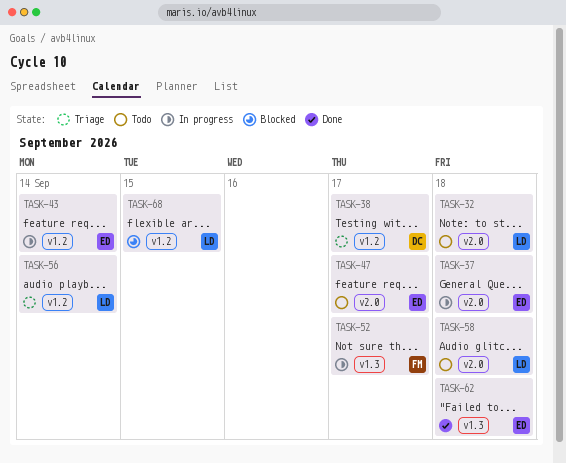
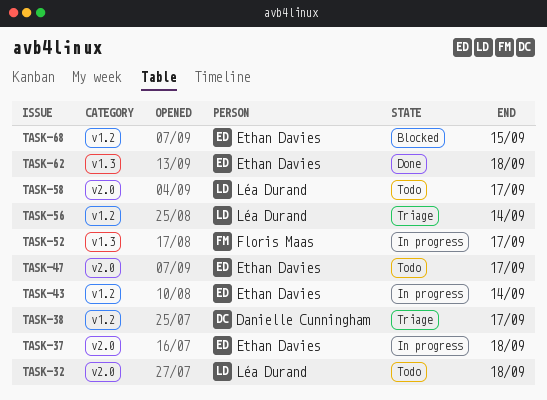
TASK-58, due: Sep 18 -> Sep 17
TASK-68, owner: Léa Durand -> Ethan Davies

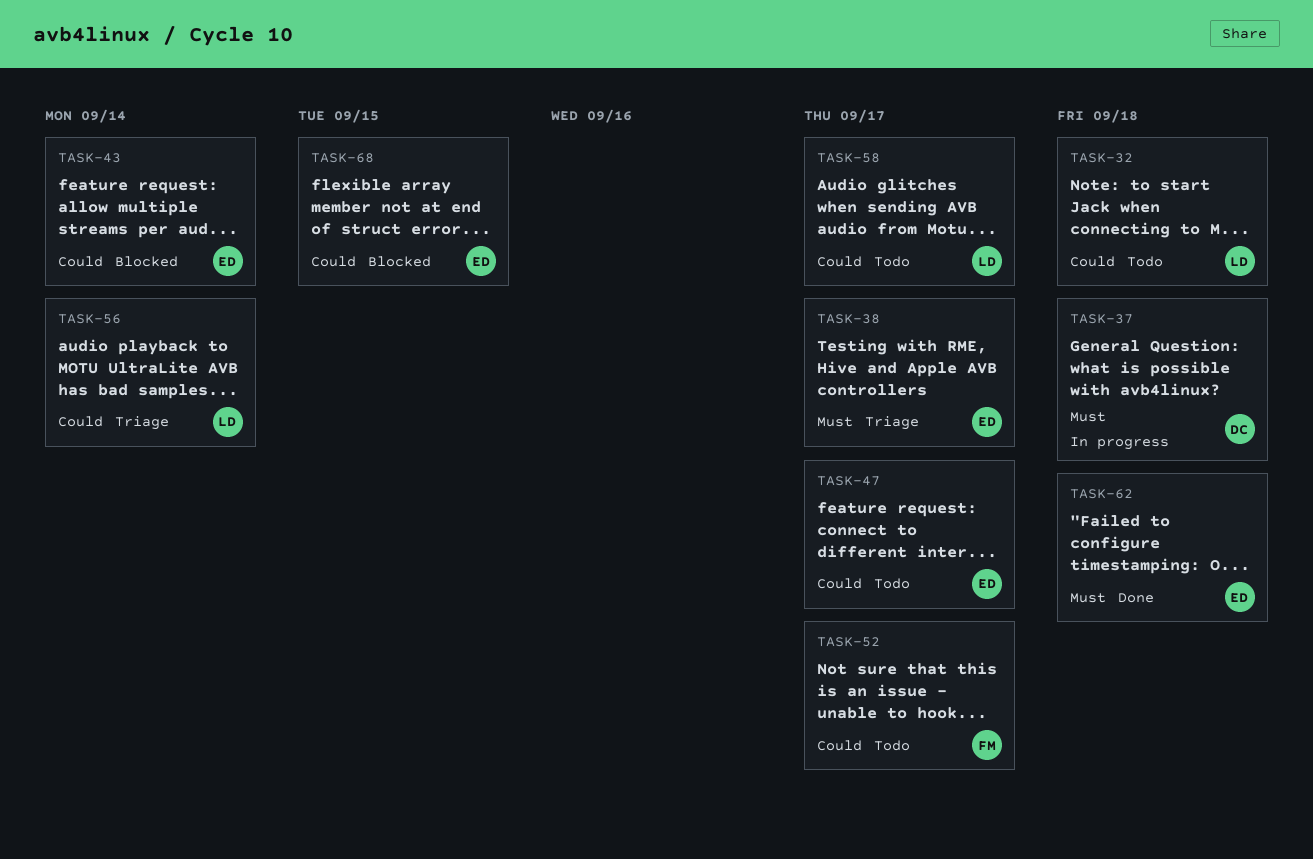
TASK-37, owner: Ethan Davies -> Danielle Cunningham
TASK-38, owner: Danielle Cunningham -> Ethan Davies
TASK-43, status: In progress -> Blocked
TASK-52, status: In progress -> Todo

